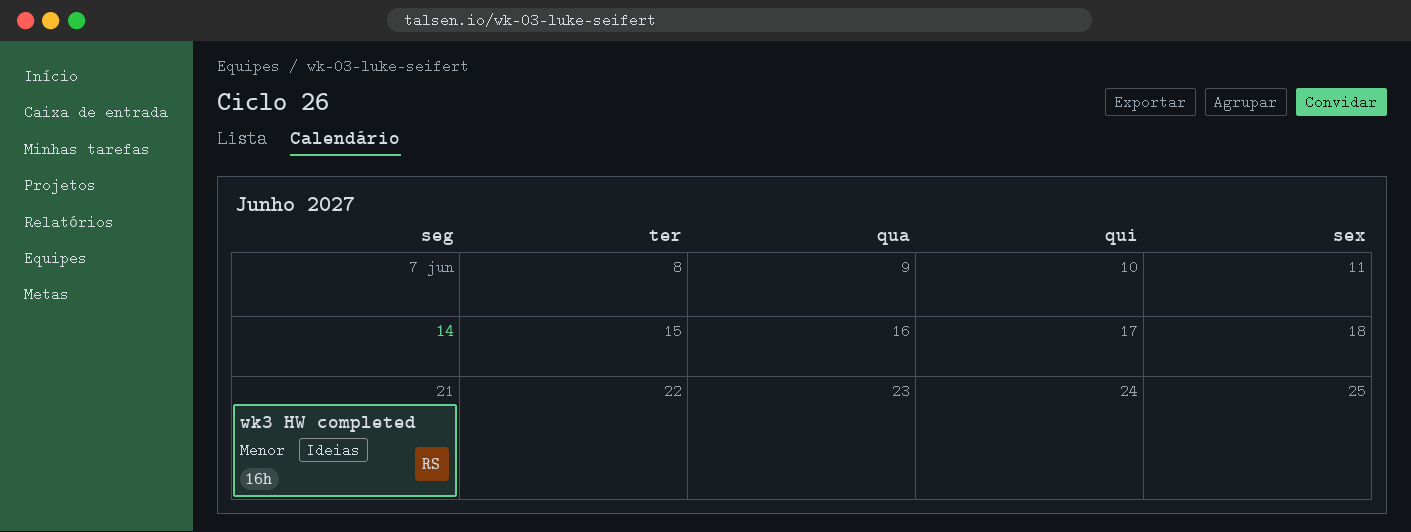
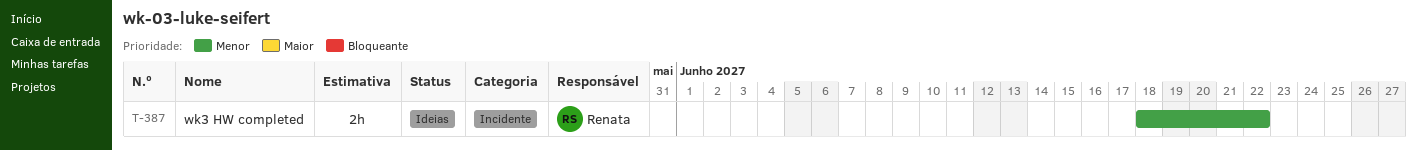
wk3 HW completed, estimate: 16h -> 2h
wk3 HW completed, due: Jun 21 -> Jun 22

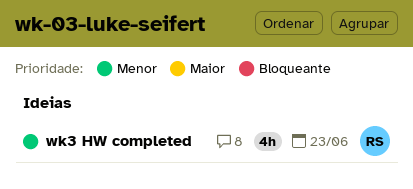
wk3 HW completed, estimate: 2h -> 4h
wk3 HW completed, due: Jun 22 -> Jun 23

